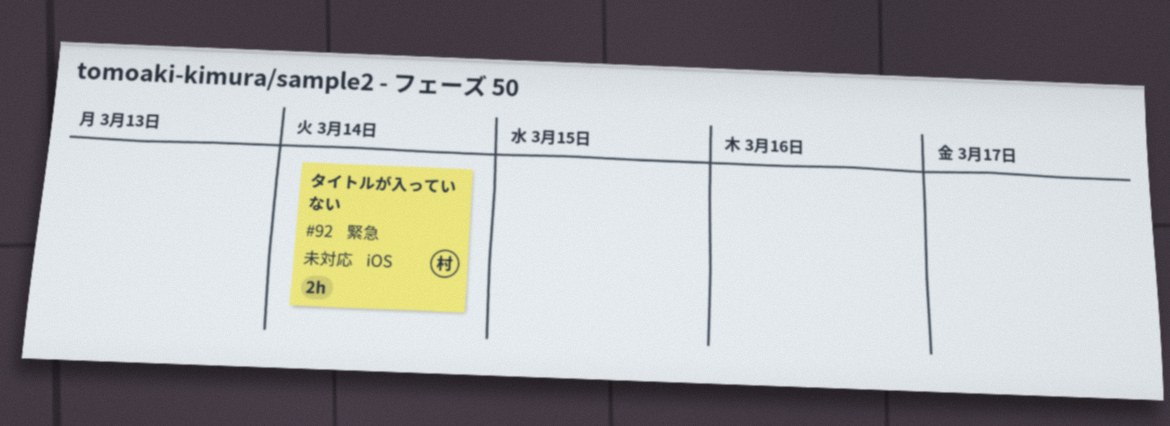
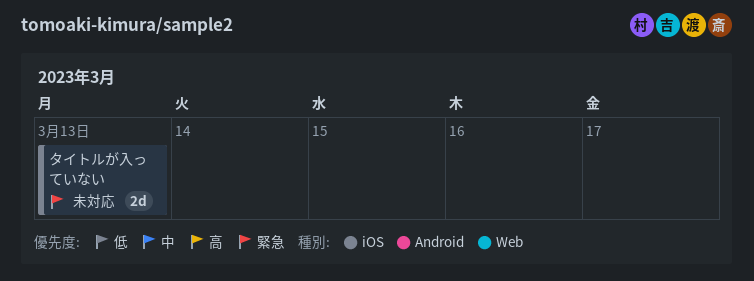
タイトルが入っていない, estimate: 2h -> 2d
タイトルが入っていない, due: Mar 14 -> Mar 13

